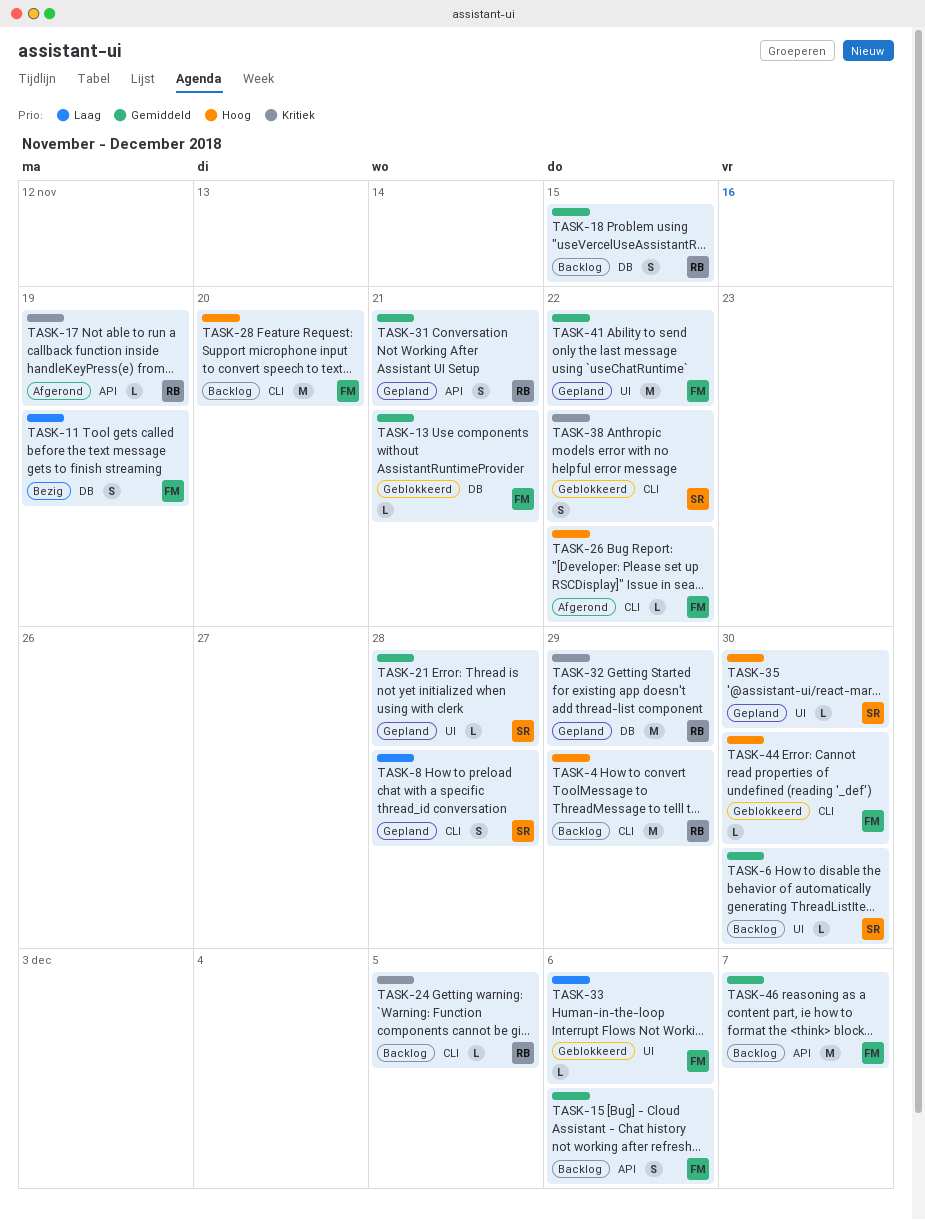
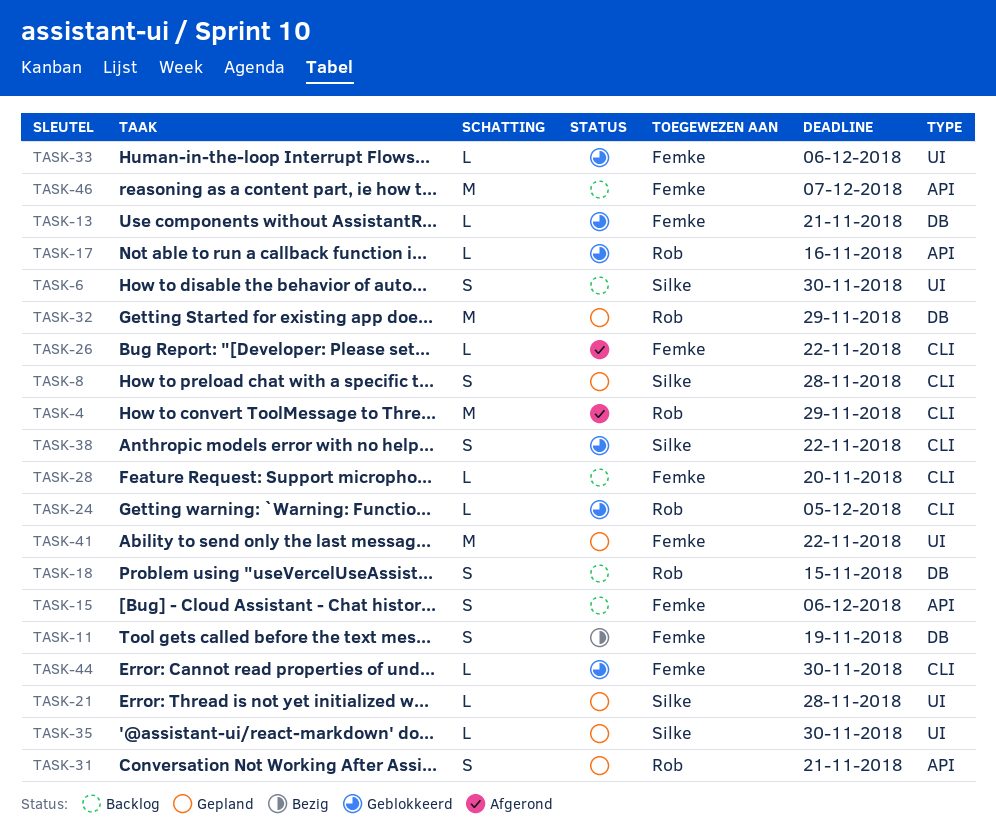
TASK-4, status: Backlog -> Afgerond
TASK-6, estimate: L -> S
TASK-17, status: Afgerond -> Geblokkeerd
TASK-17, due: Nov 19 -> Nov 16
TASK-24, status: Backlog -> Geblokkeerd
TASK-28, estimate: M -> L

